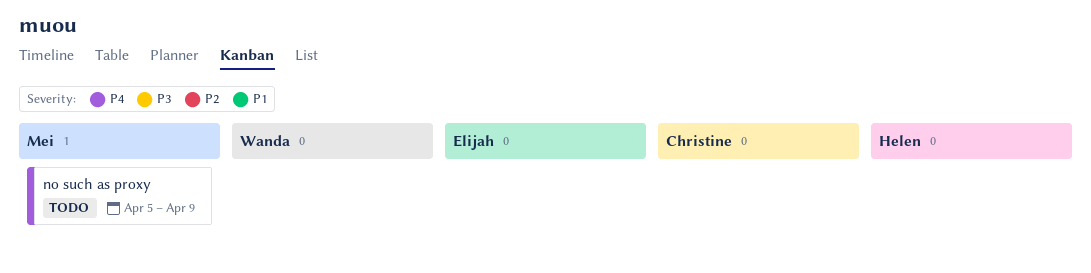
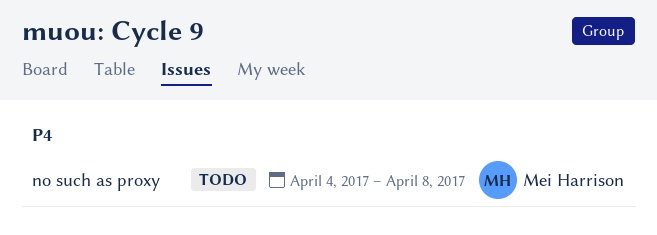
no such as proxy, start: Apr 5 -> Apr 4
no such as proxy, due: Apr 9 -> Apr 8

